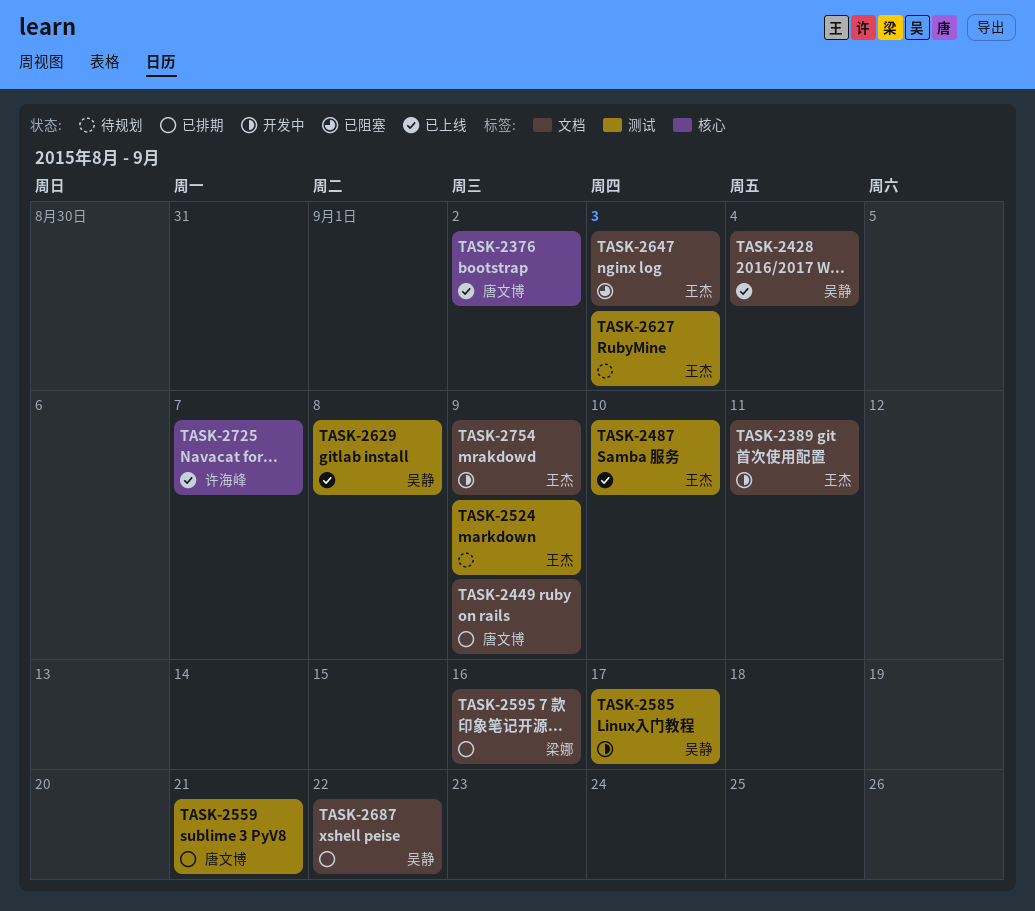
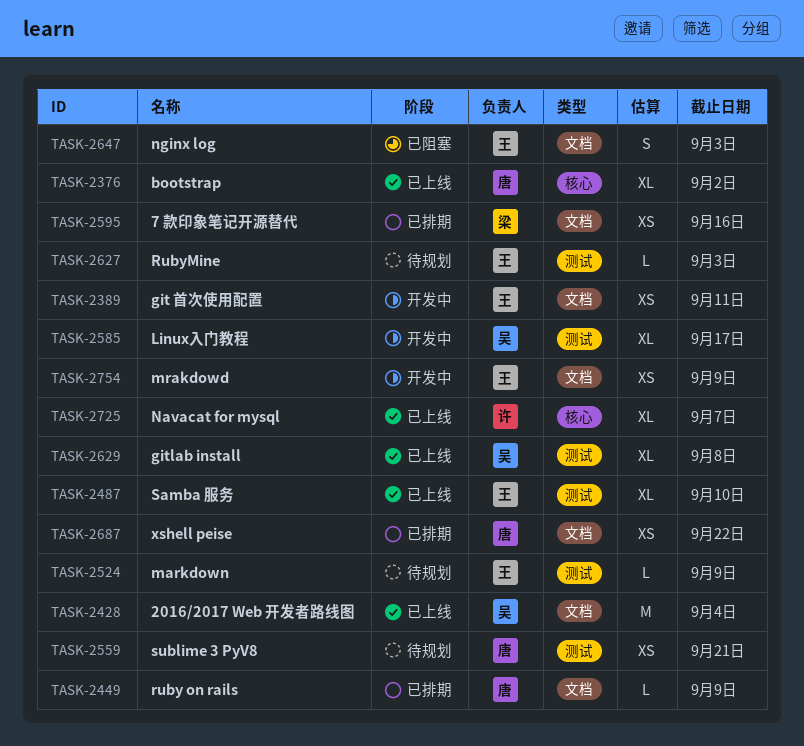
TASK-2559, status: 已排期 -> 待规划
TASK-2687, owner: 吴静 -> 唐文博

